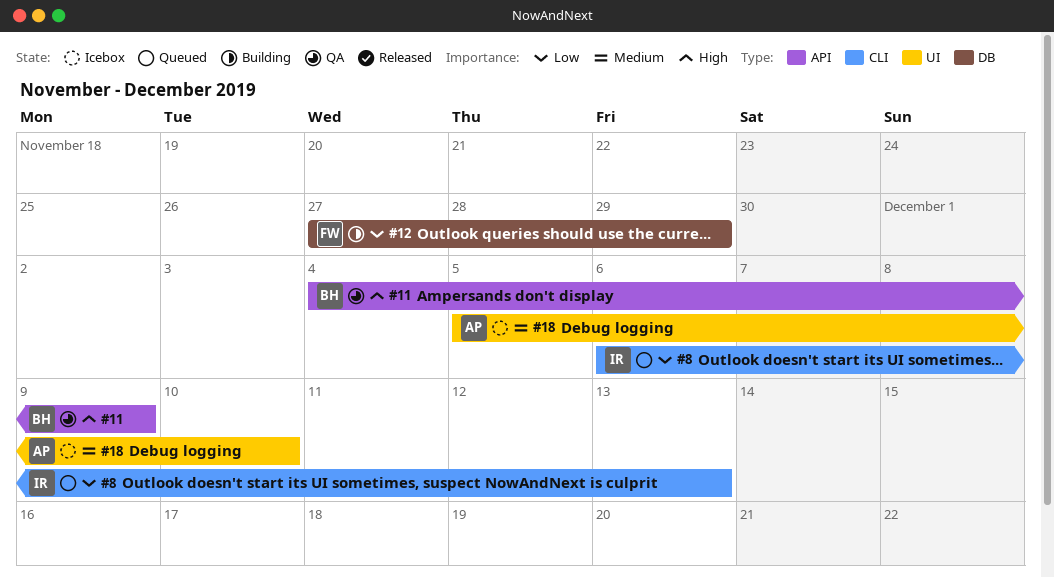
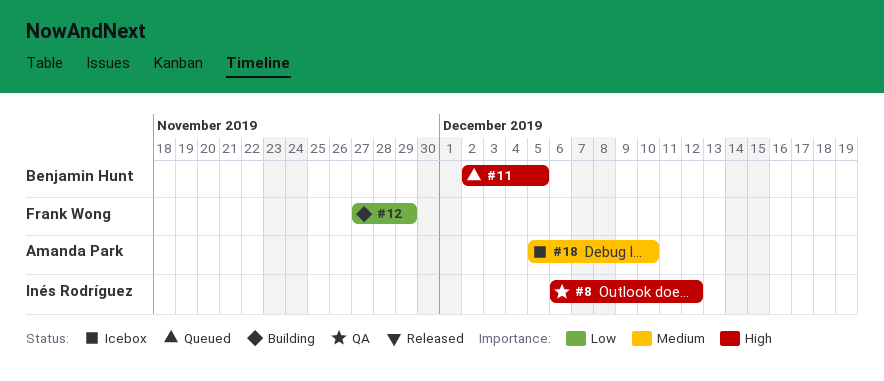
#8, status: Queued -> QA
#8, priority: Low -> High
#8, due: Dec 13 -> Dec 12
#11, status: QA -> Queued
#11, start: Dec 4 -> Dec 2
#11, due: Dec 9 -> Dec 5

